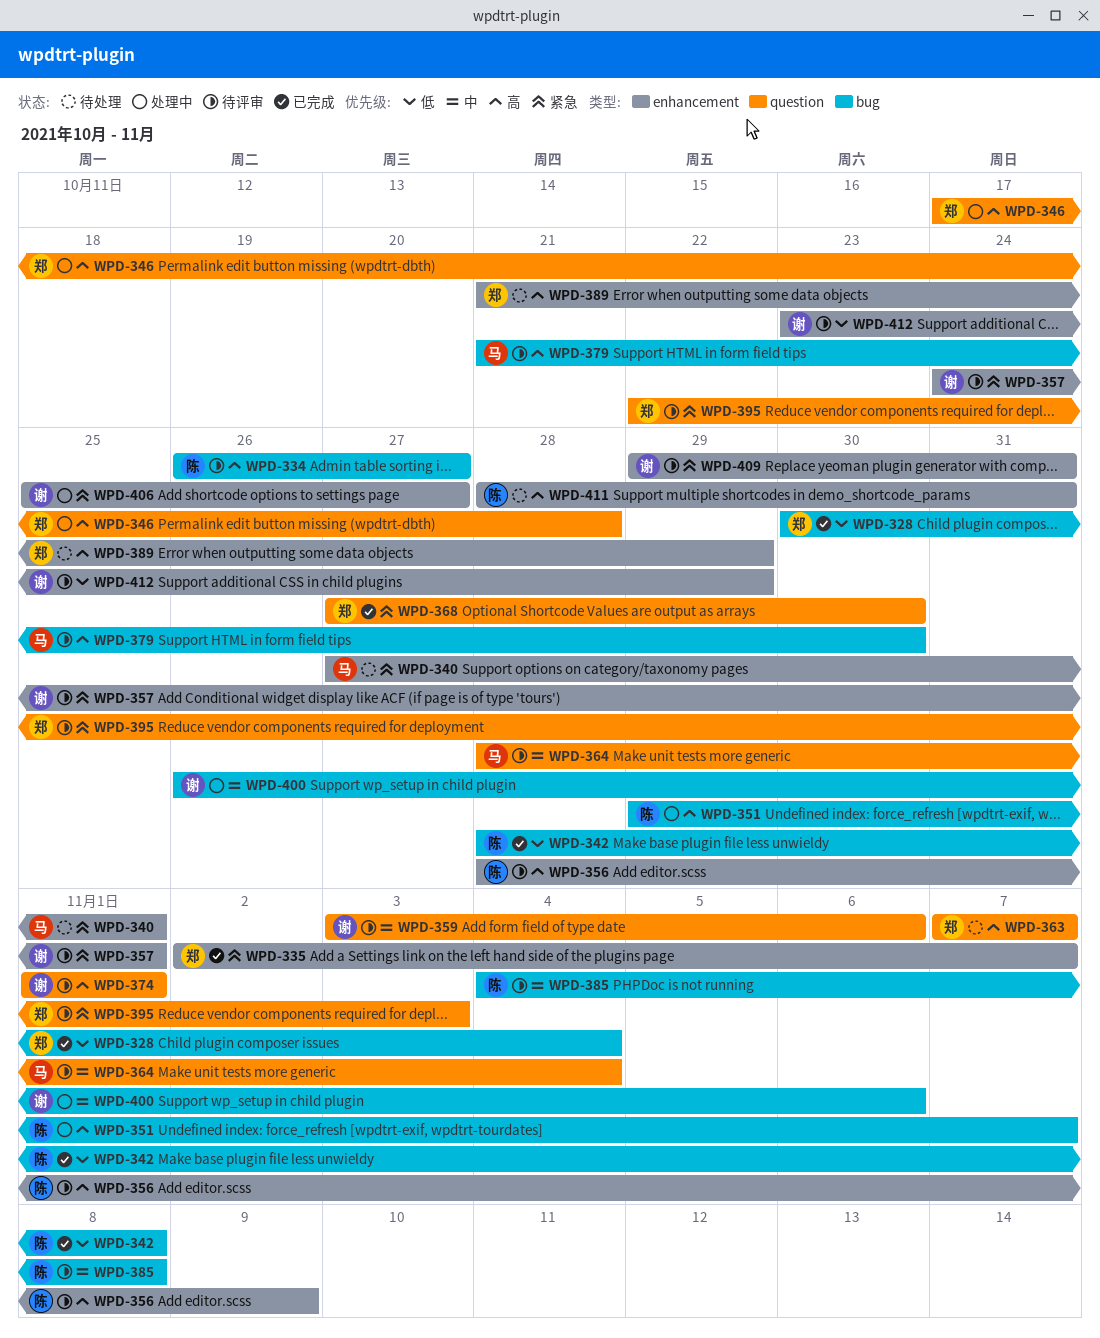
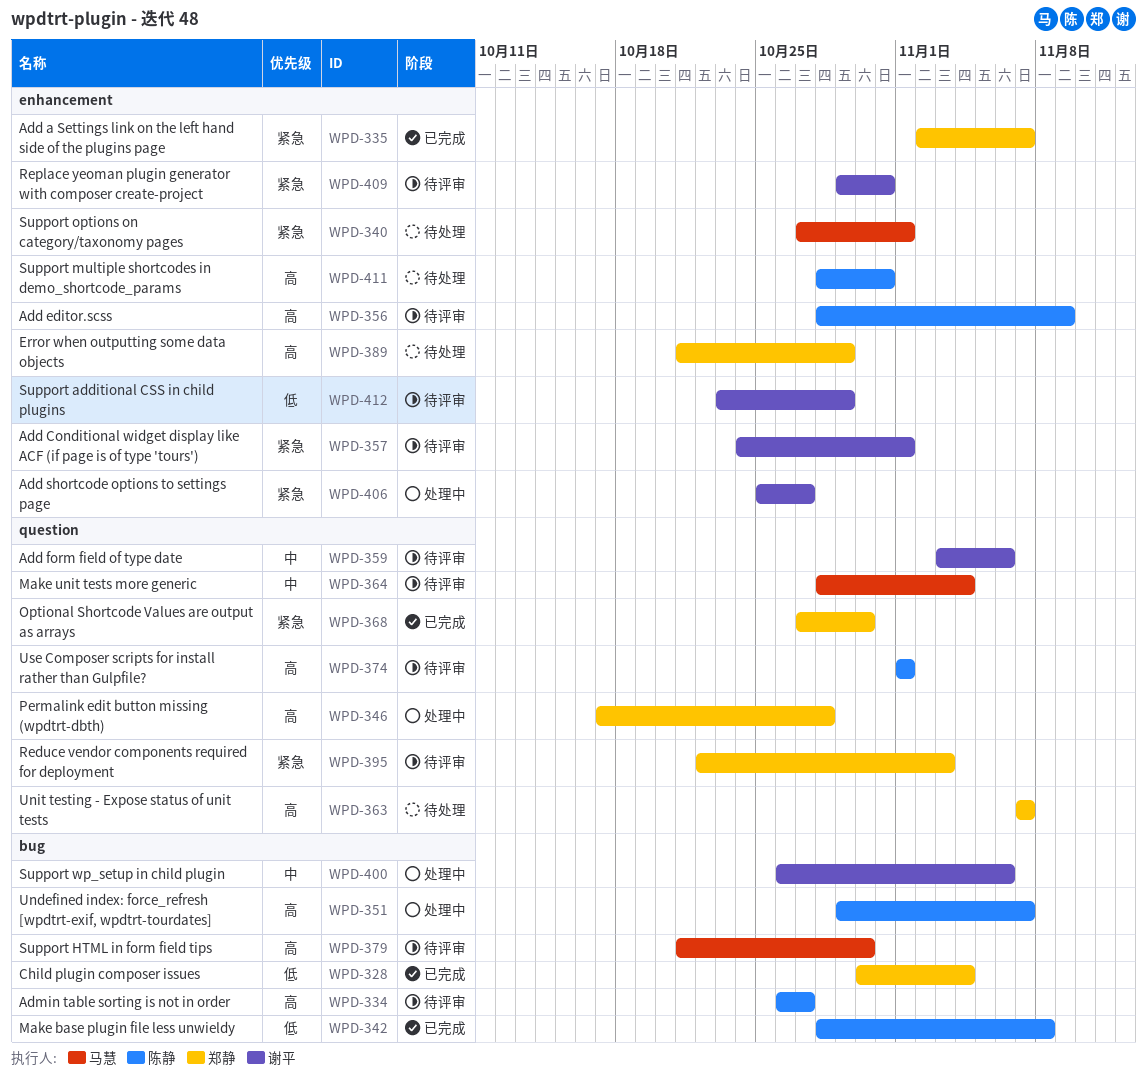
WPD-374, owner: 谢平 -> 陈静
WPD-385: present -> none

